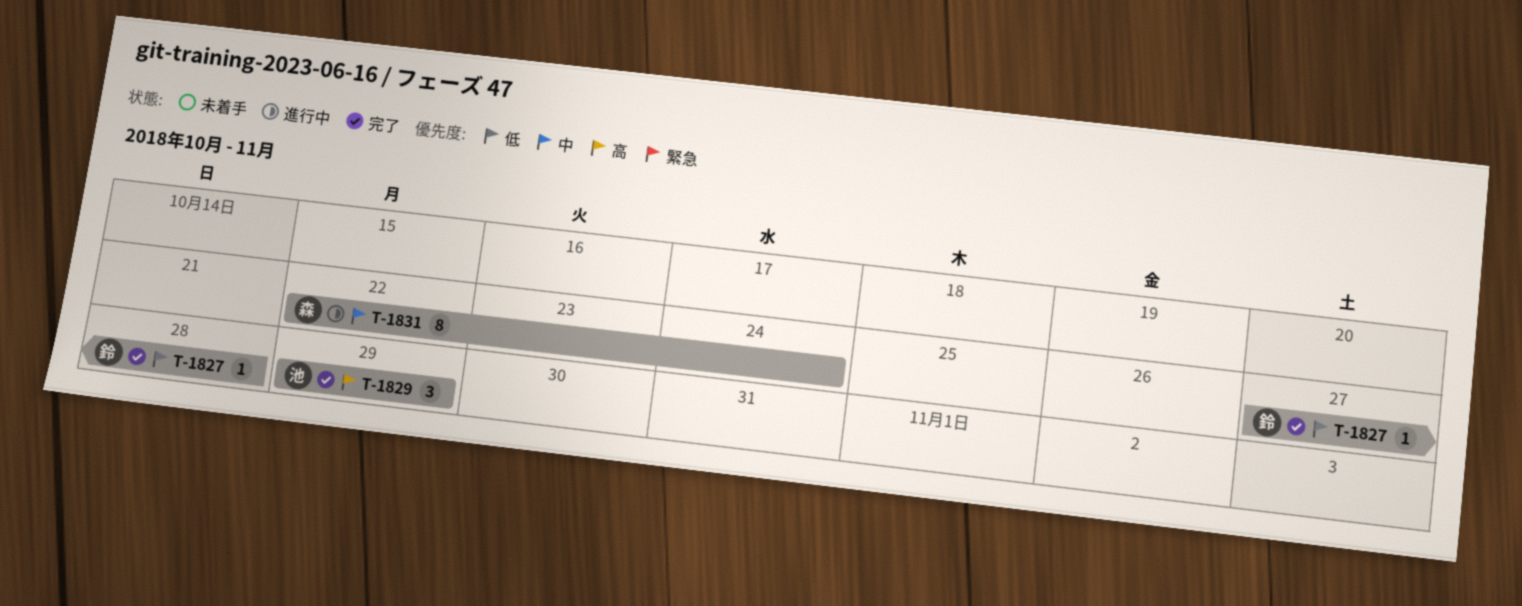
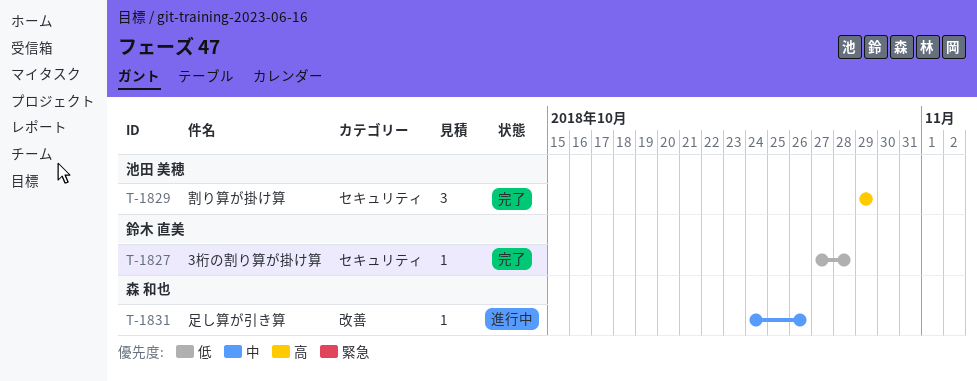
T-1831, estimate: 8 -> 1
T-1831, start: Oct 22 -> Oct 24
T-1831, due: Oct 24 -> Oct 26

